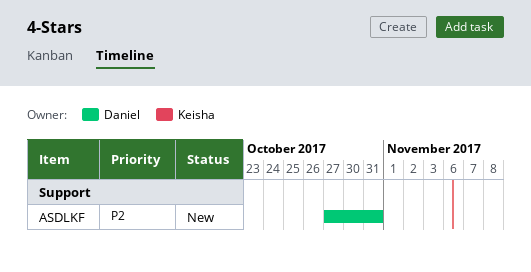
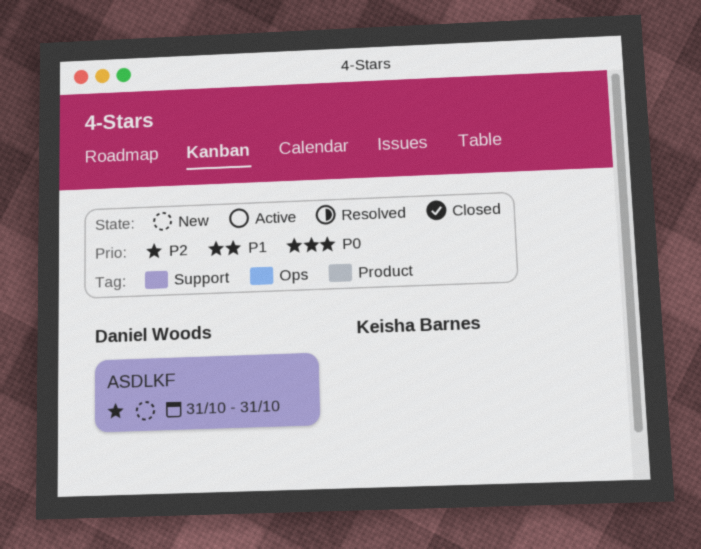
ASDLKF, start: Oct 27 -> Oct 31

